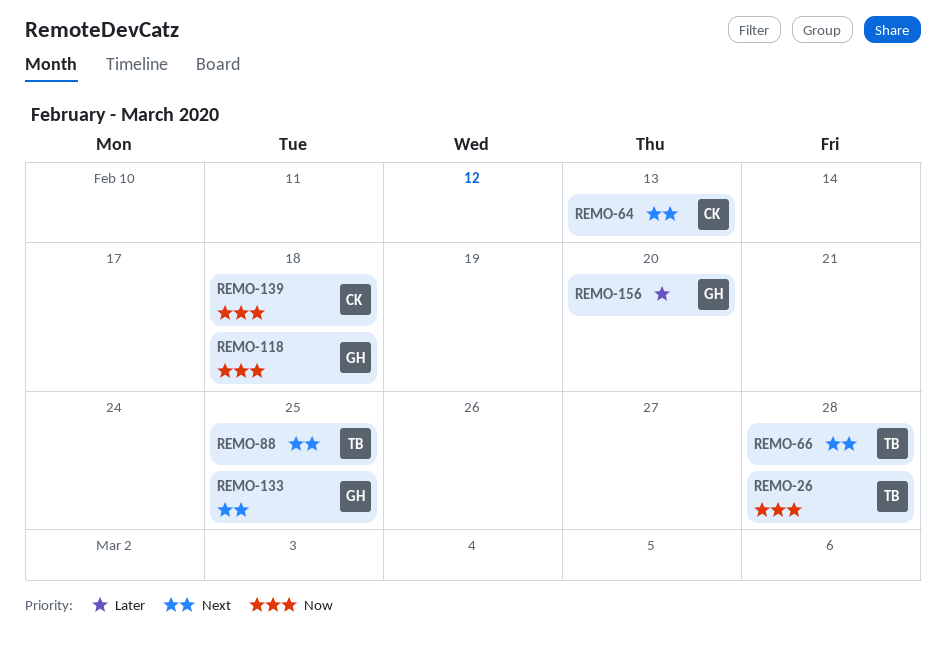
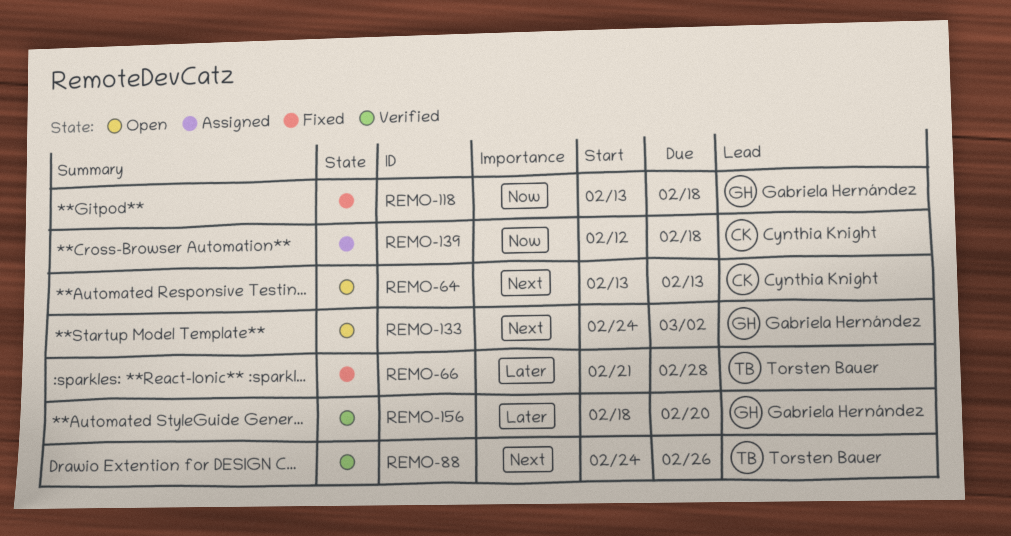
REMO-26: present -> none
REMO-66, priority: Next -> Later
REMO-88, due: Feb 25 -> Feb 26
REMO-133, due: Feb 25 -> Mar 2

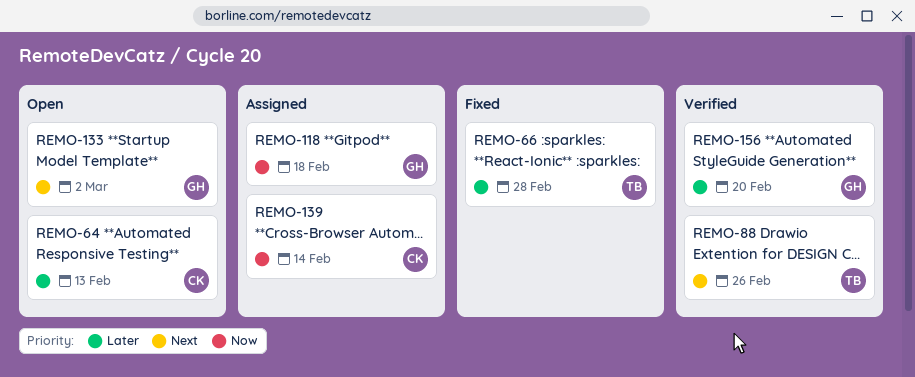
REMO-64, priority: Next -> Later
REMO-118, status: Fixed -> Assigned
REMO-139, due: Feb 18 -> Feb 14

